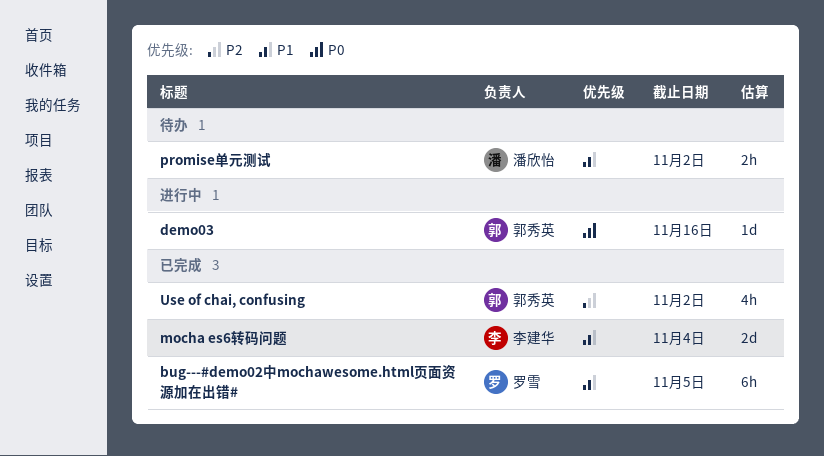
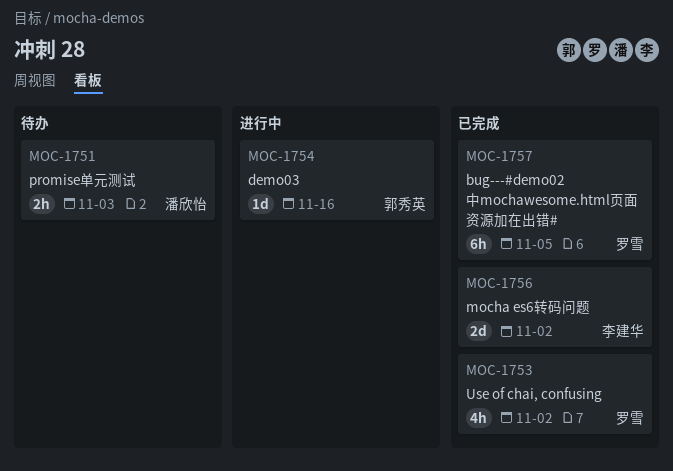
mocha es6转码问题, due: Nov 4 -> Nov 2
promise单元测试, due: Nov 2 -> Nov 3
Use of chai, confusing, owner: 郭秀英 -> 罗雪

